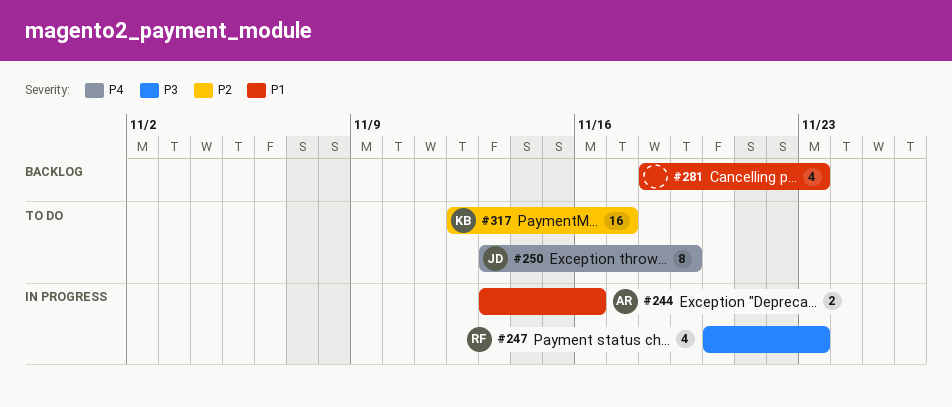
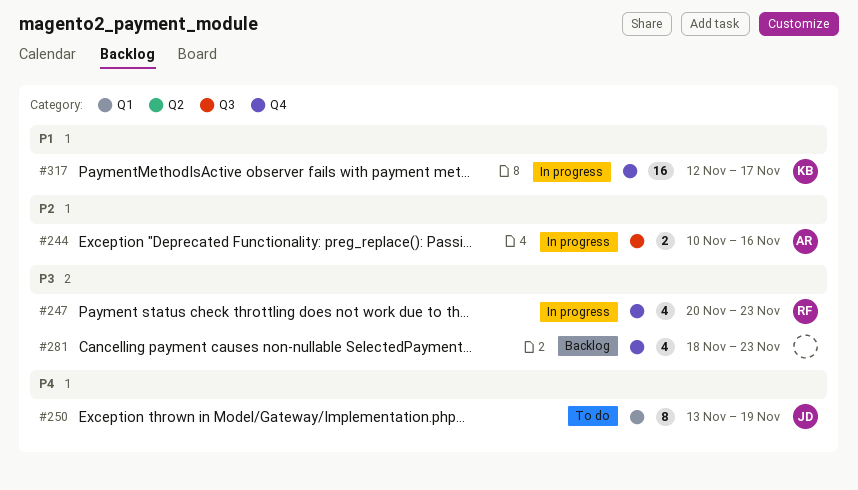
#244, priority: P1 -> P2
#244, start: Nov 13 -> Nov 10
#281, priority: P1 -> P3
#317, status: To do -> In progress
#317, priority: P2 -> P1

